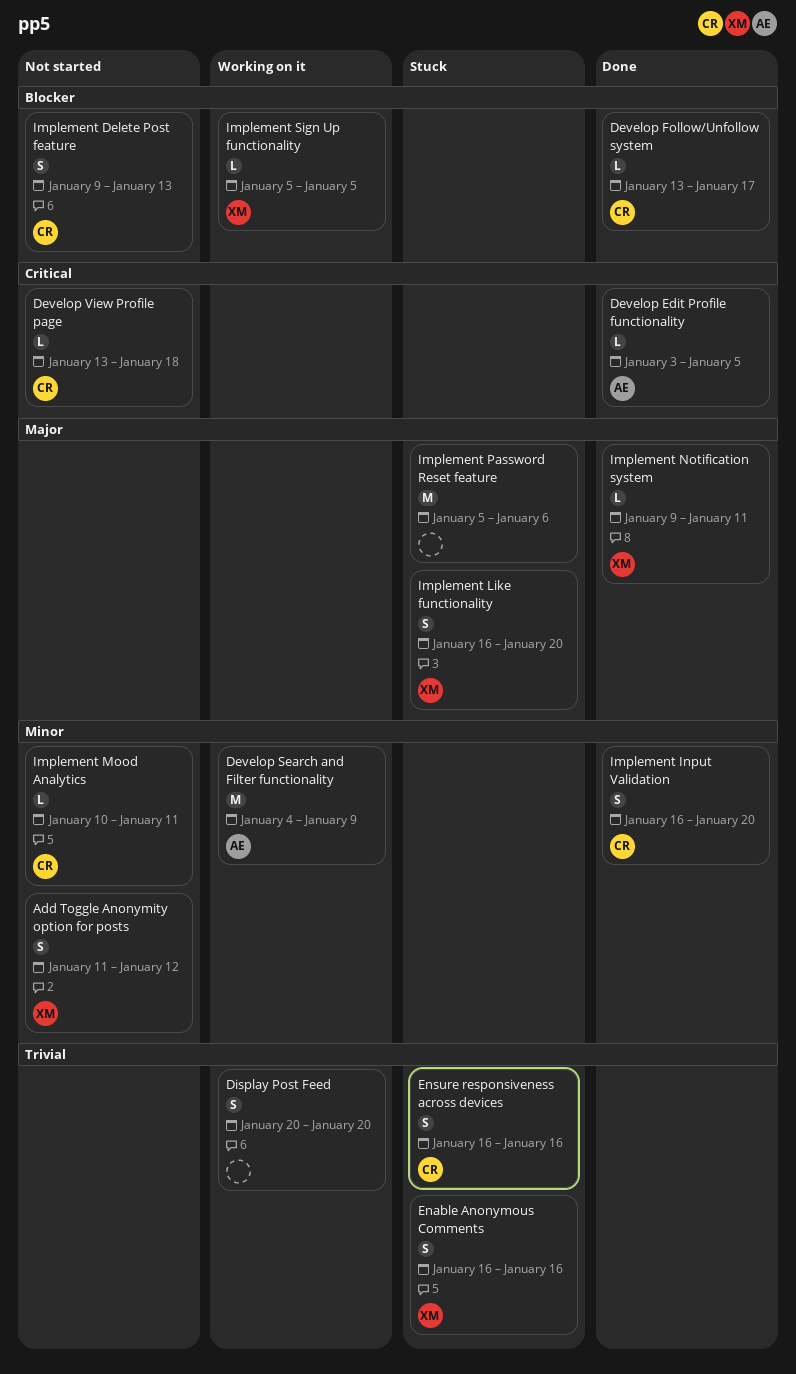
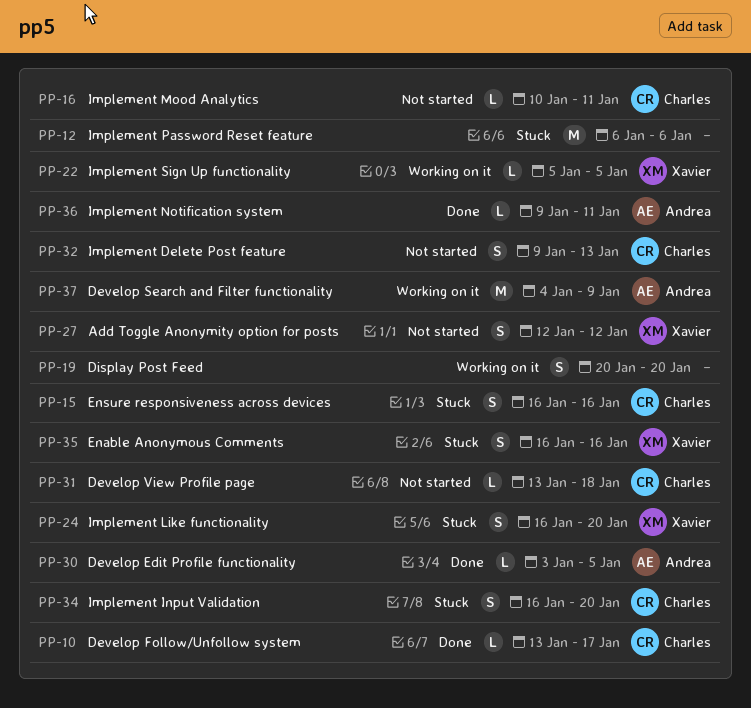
Add Toggle Anonymity option for posts, start: Jan 11 -> Jan 12
Implement Input Validation, status: Done -> Stuck
Implement Notification system, owner: Xavier -> Andrea
Implement Password Reset feature, start: Jan 5 -> Jan 6

